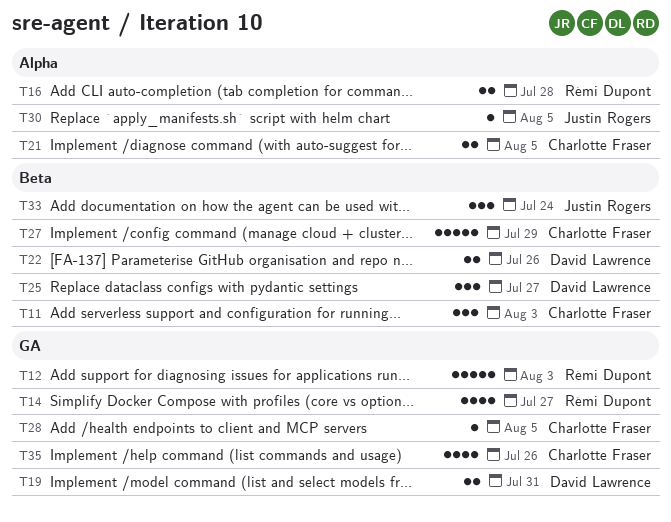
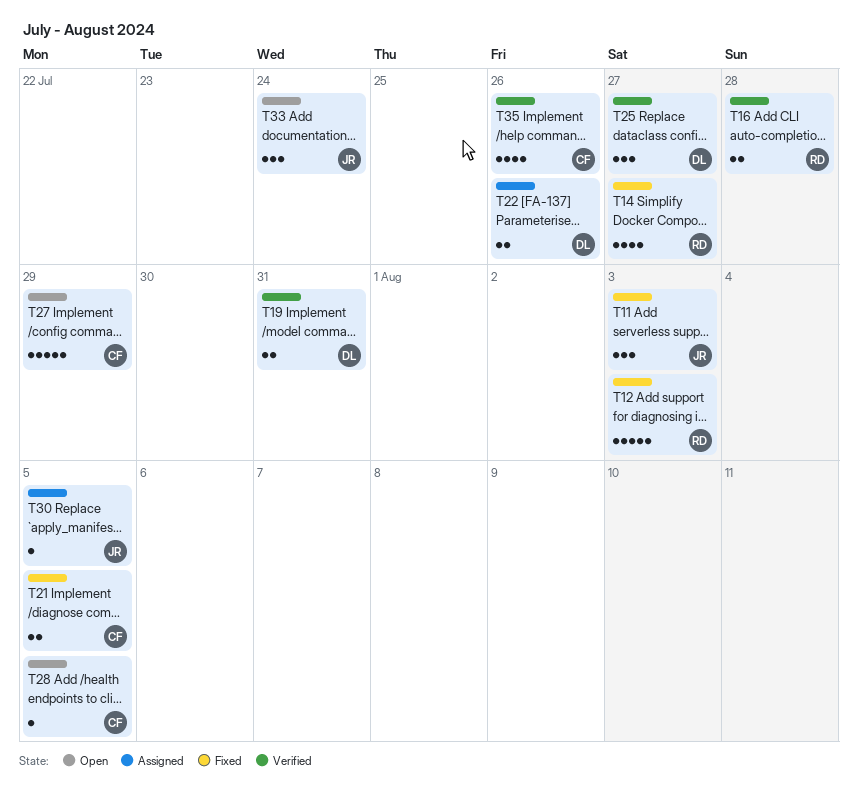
T11, owner: Charlotte Fraser -> Justin Rogers

